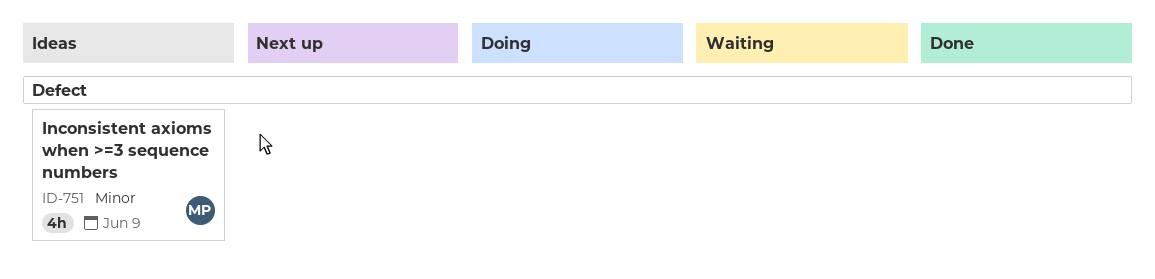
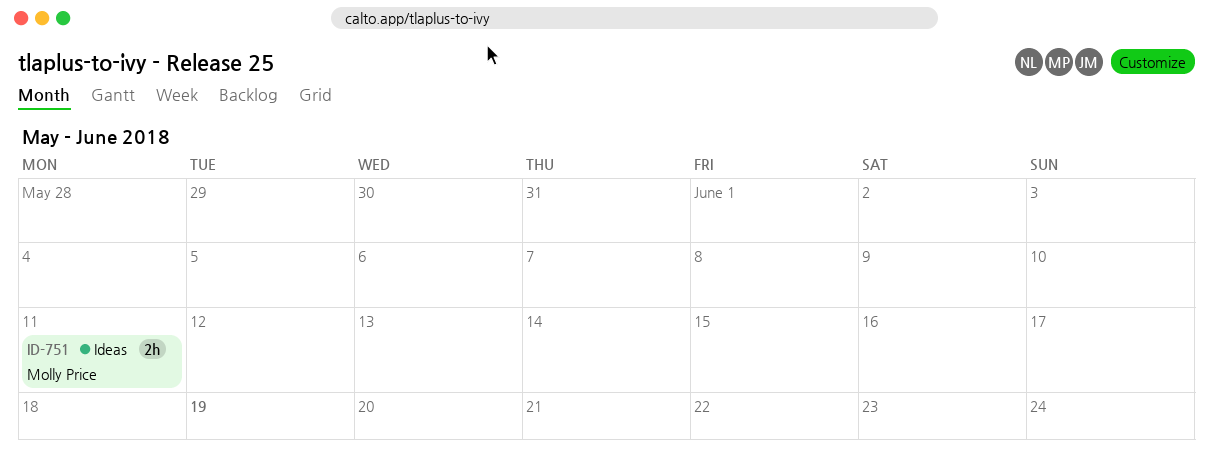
ID-751, estimate: 4h -> 2h
ID-751, due: Jun 9 -> Jun 11

